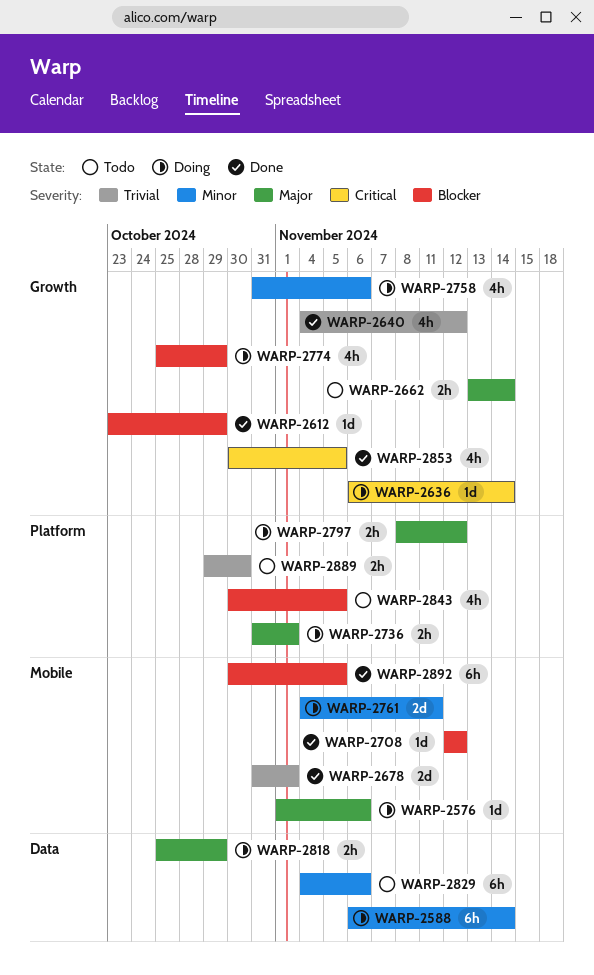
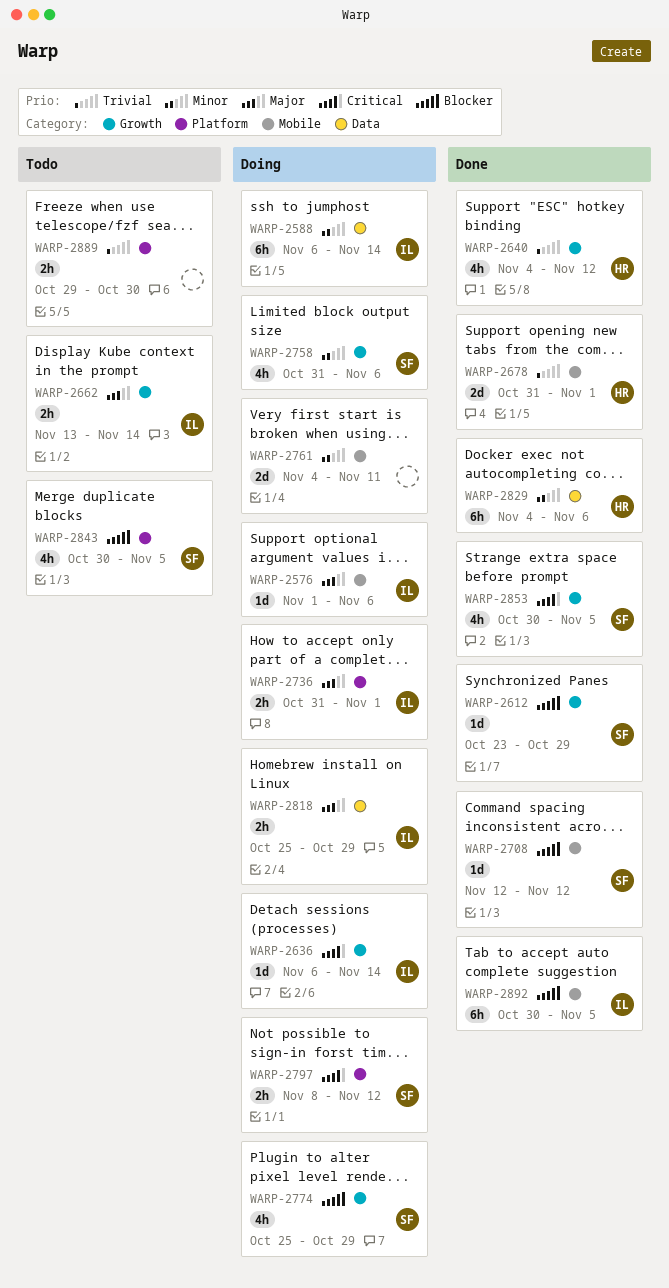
WARP-2797, priority: Major -> Critical
WARP-2829, status: Todo -> Done

